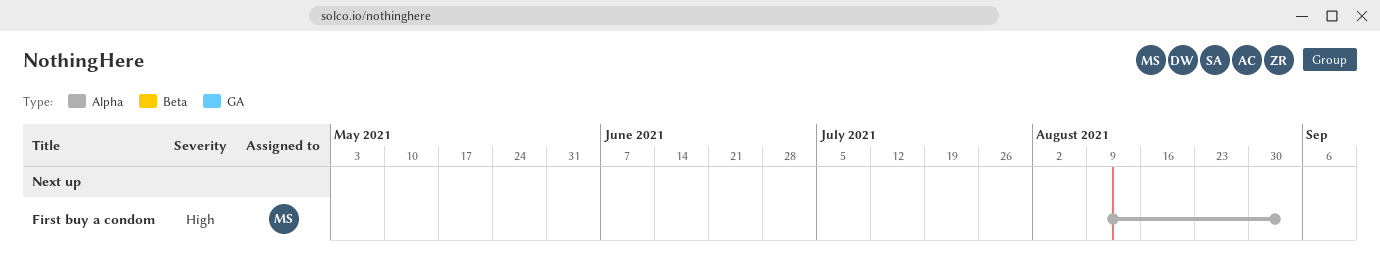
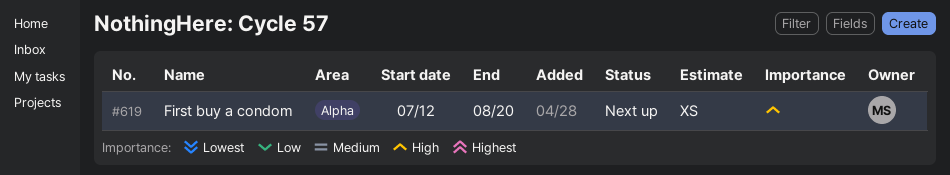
First buy a condom, start: Aug 9 -> Jul 12
First buy a condom, due: Sep 3 -> Aug 20

